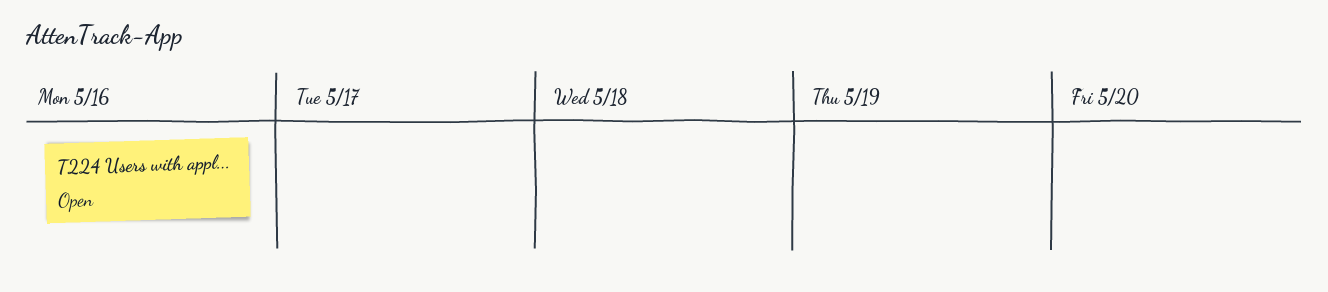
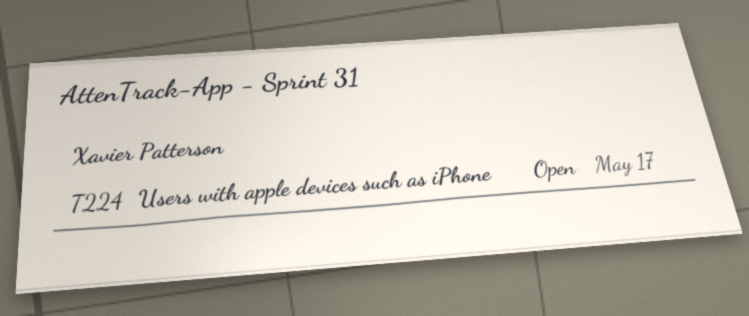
T224, due: May 16 -> May 17

